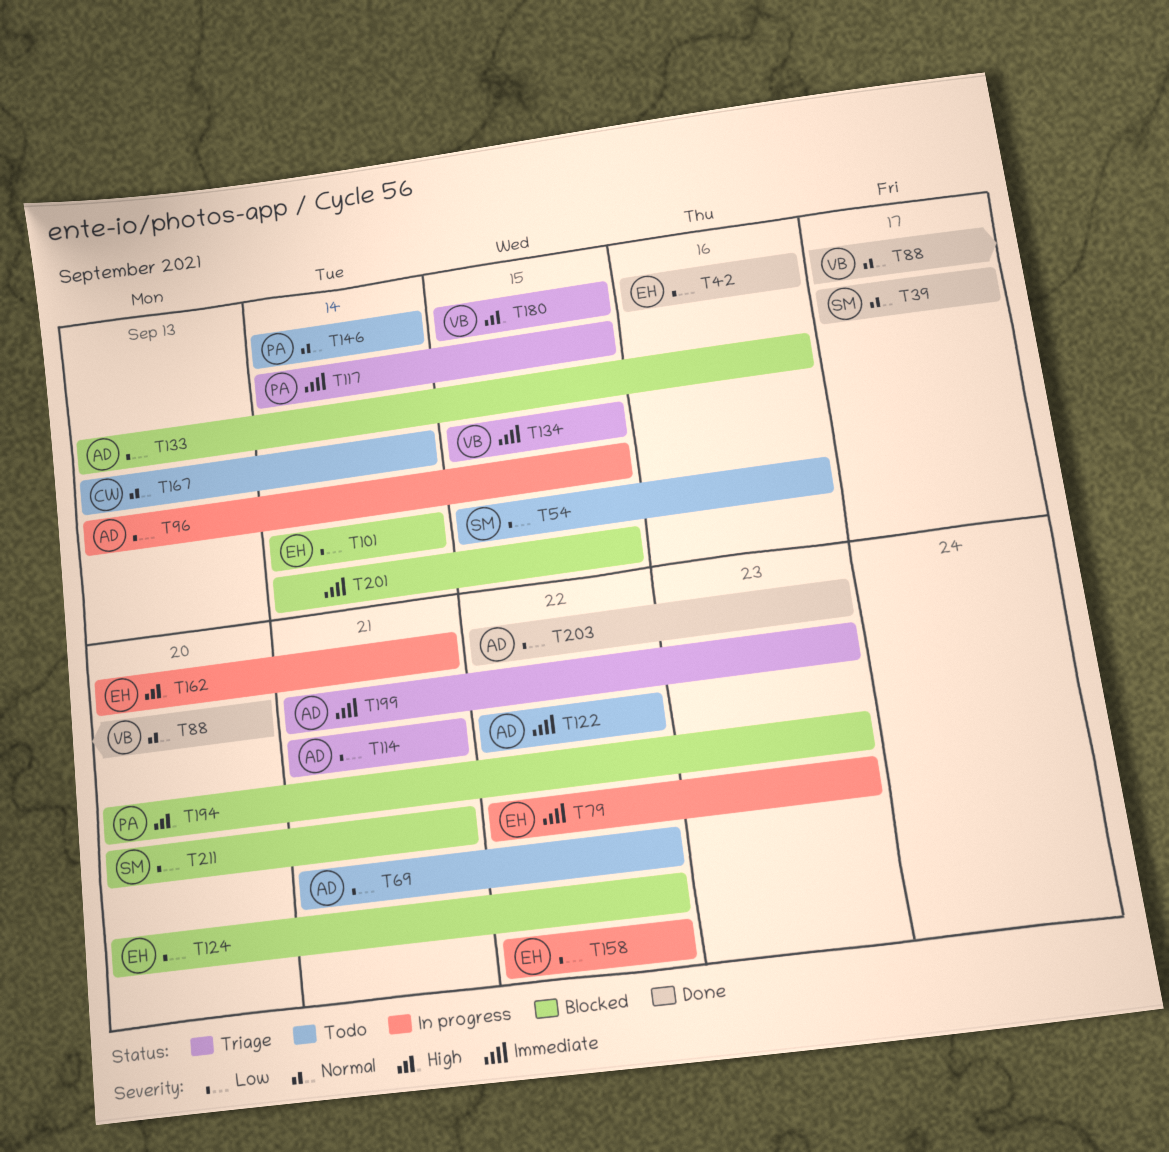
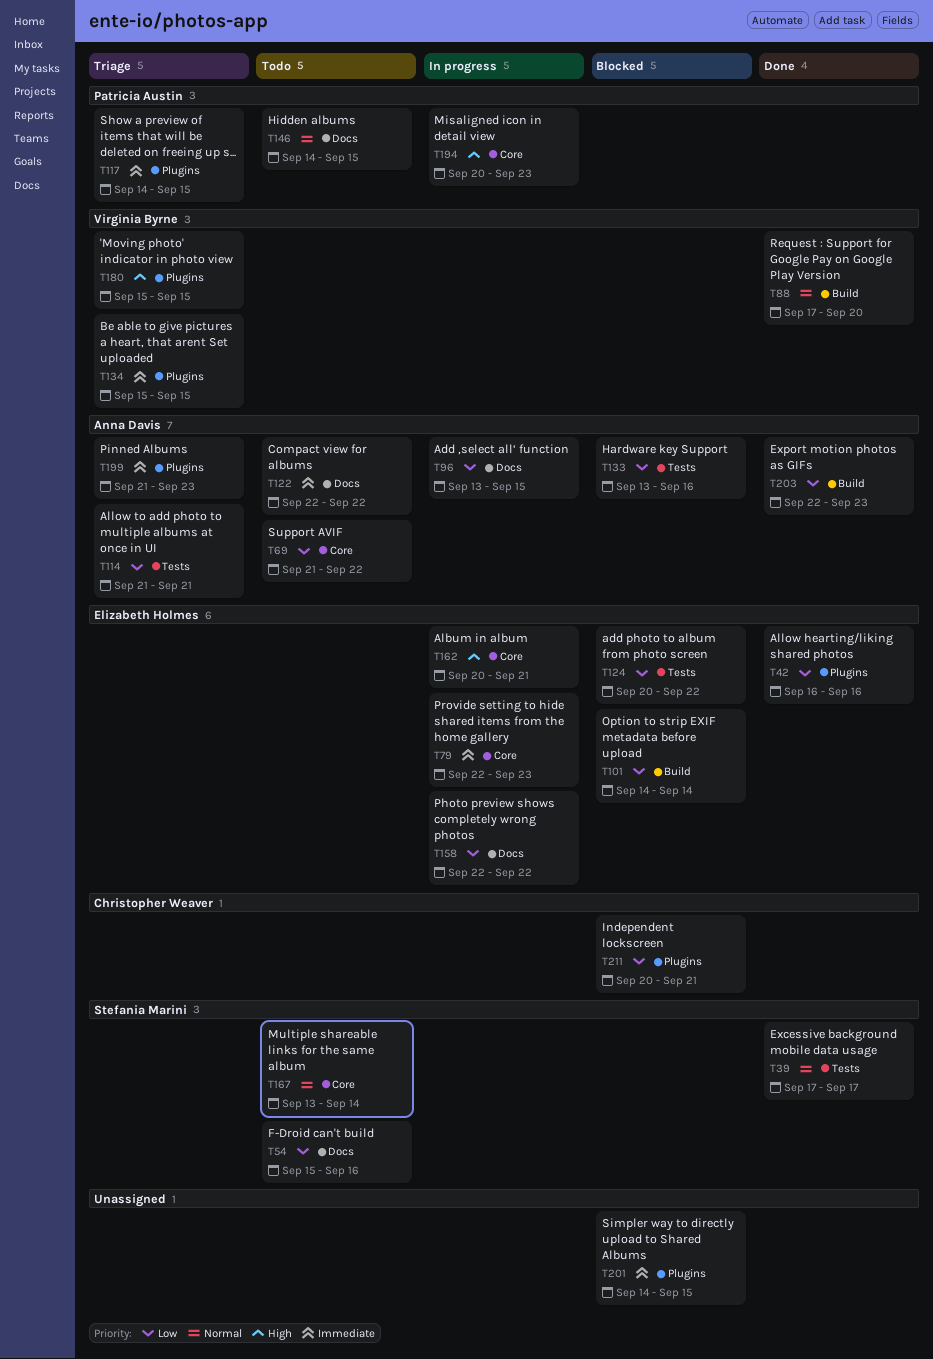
T146, due: Sep 14 -> Sep 15
T167, owner: Christopher Weaver -> Stefania Marini
T194, status: Blocked -> In progress
T211, owner: Stefania Marini -> Christopher Weaver

